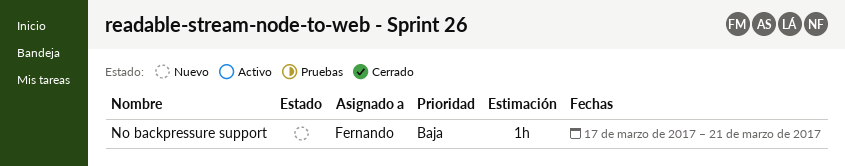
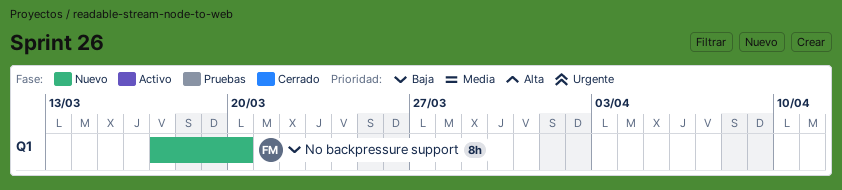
No backpressure support, estimate: 1h -> 8h
No backpressure support, due: Mar 21 -> Mar 20

